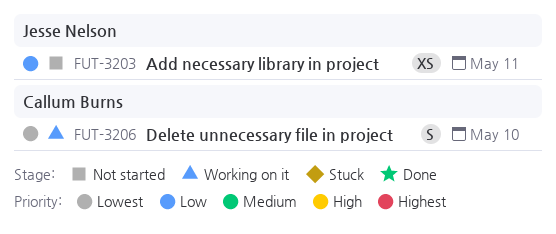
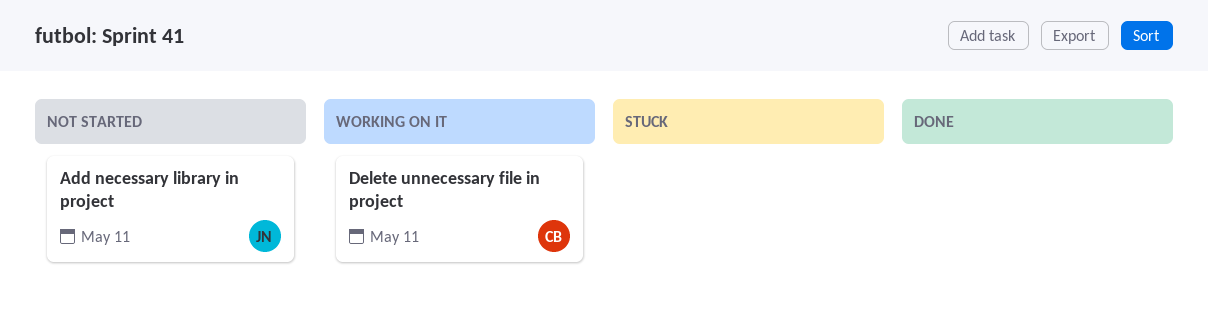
Delete unnecessary file in project, due: May 10 -> May 11

